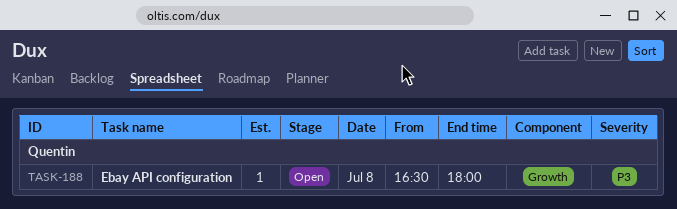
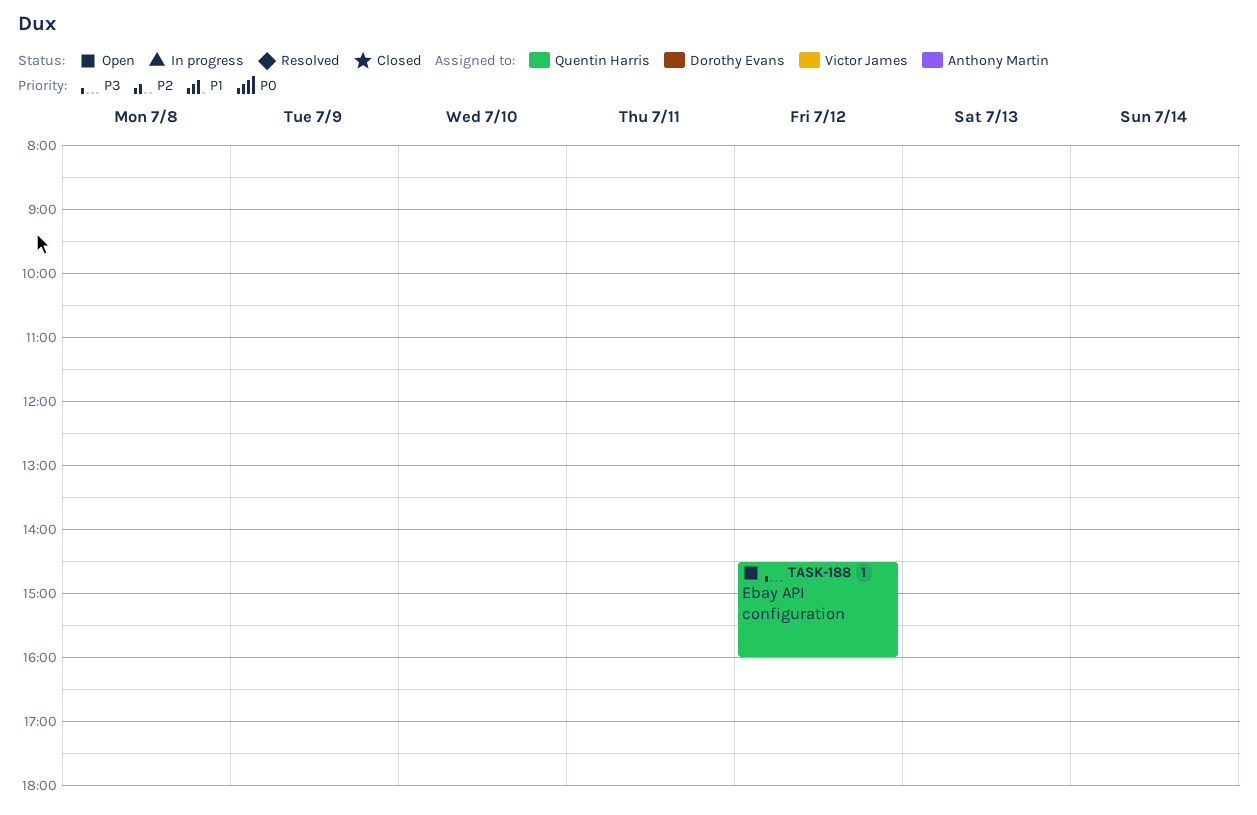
TASK-188, day: Jul 8 -> Jul 12
TASK-188, begins: 16:30 -> 14:30
TASK-188, ends: 18:00 -> 16:00

